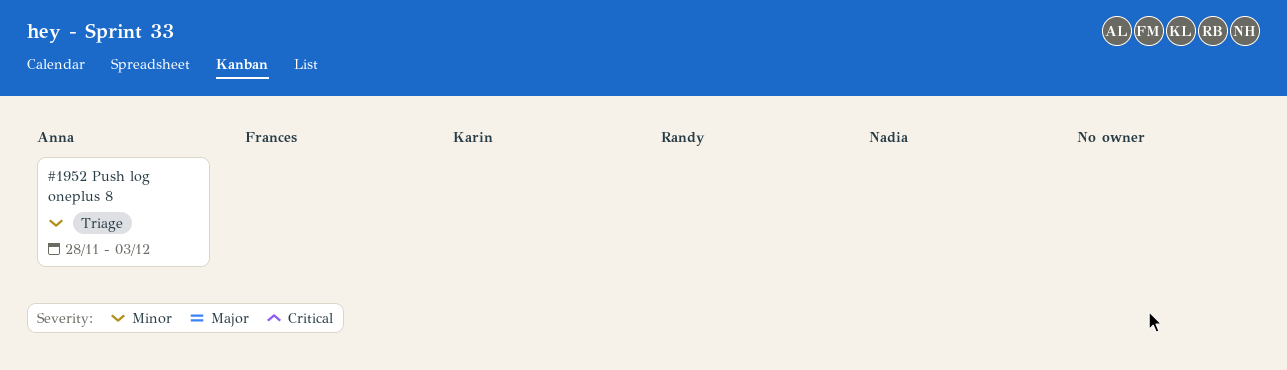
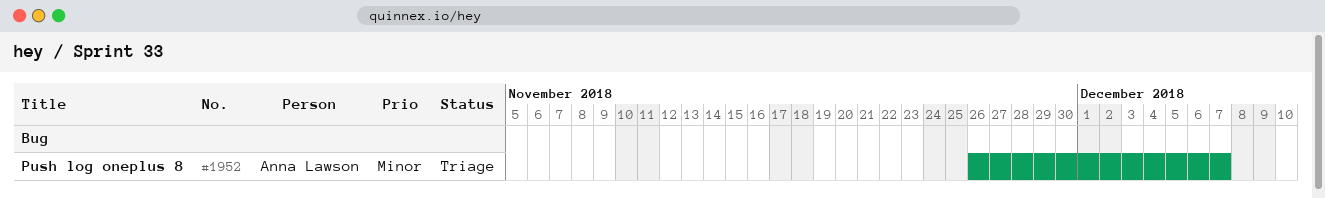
#1952, start: Nov 28 -> Nov 26
#1952, due: Dec 3 -> Dec 7

